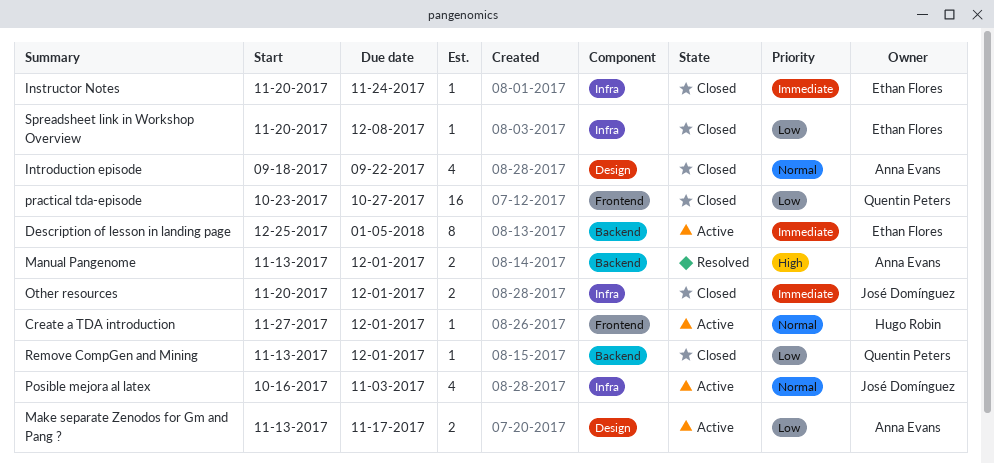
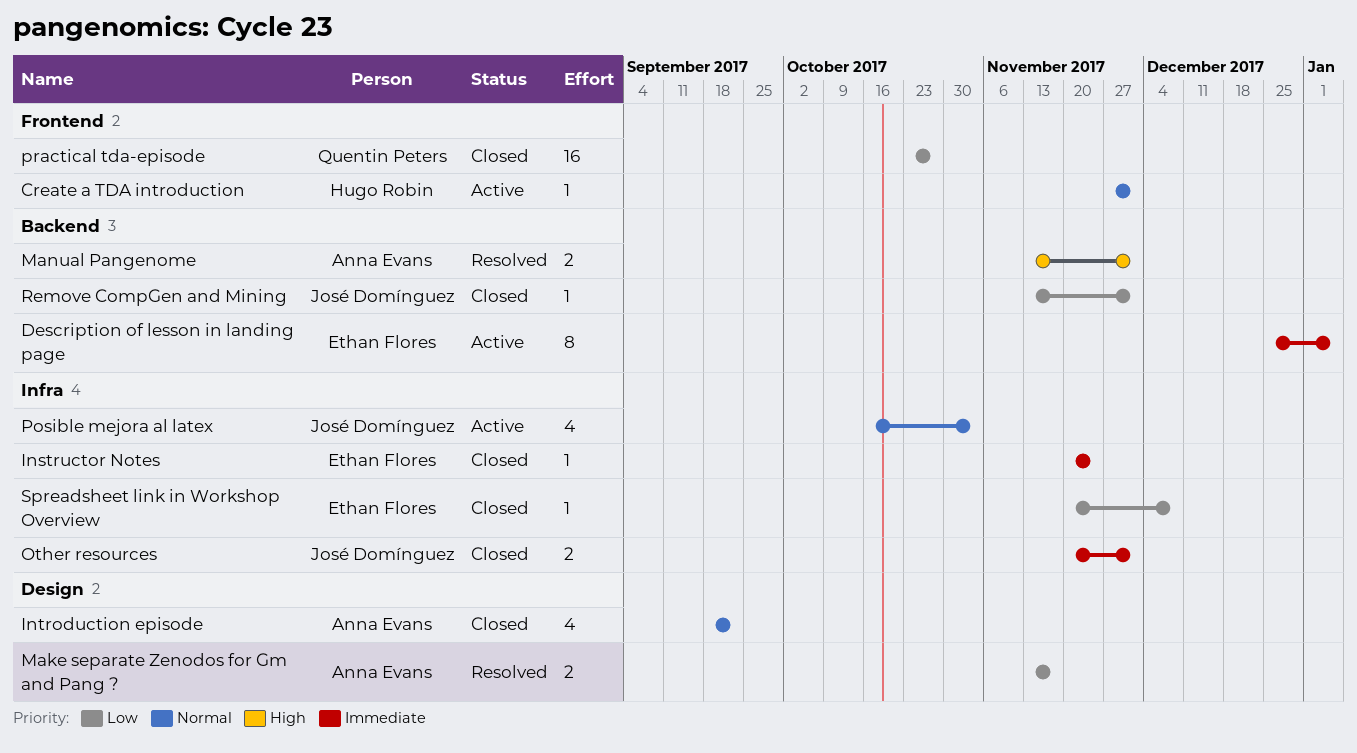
Make separate Zenodos for Gm and Pang ?, status: Active -> Resolved
Remove CompGen and Mining, owner: Quentin Peters -> José Domínguez

